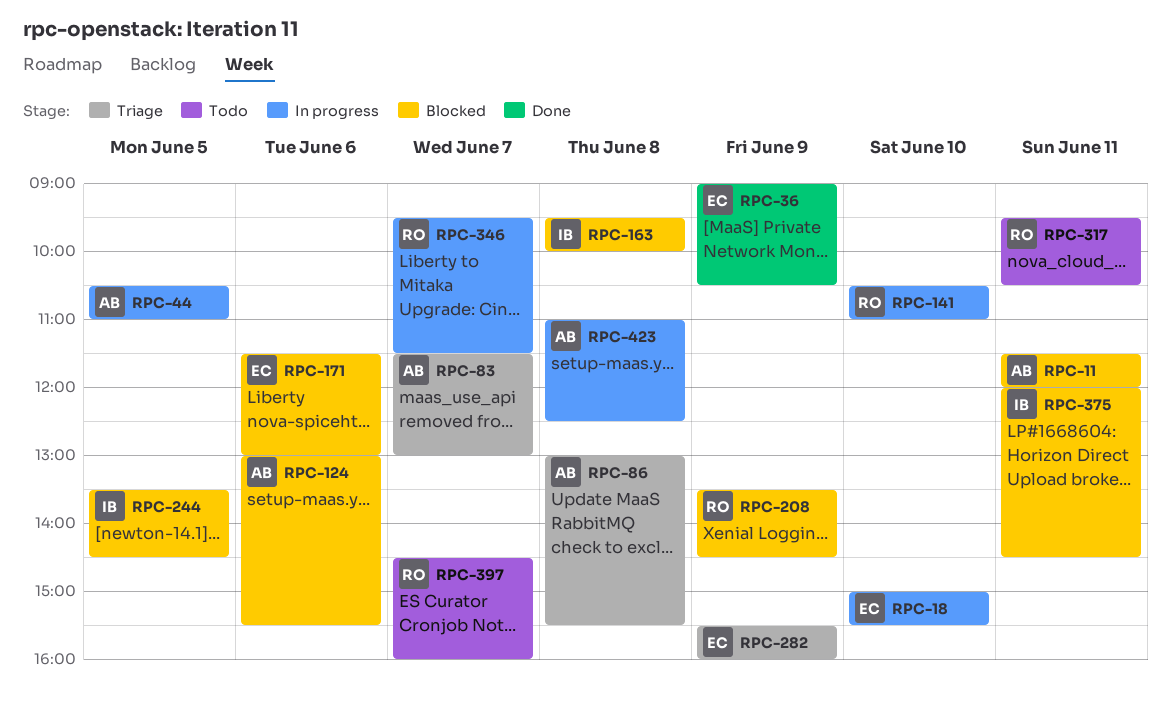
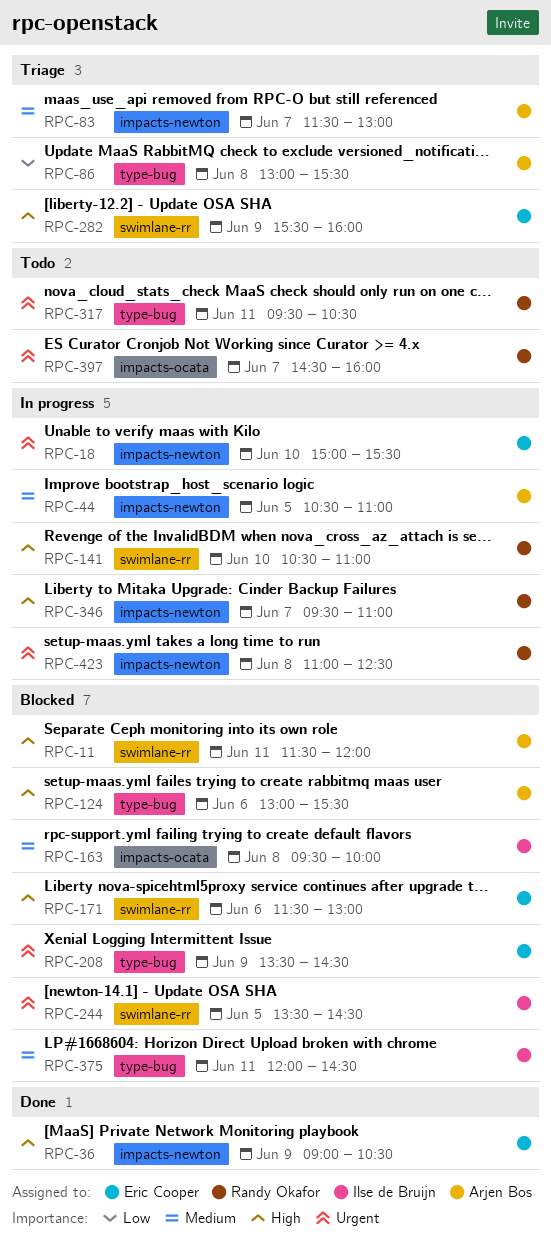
RPC-208, owner: Randy Okafor -> Eric Cooper
RPC-346, ends: 11:30 -> 11:00
RPC-423, owner: Arjen Bos -> Randy Okafor

